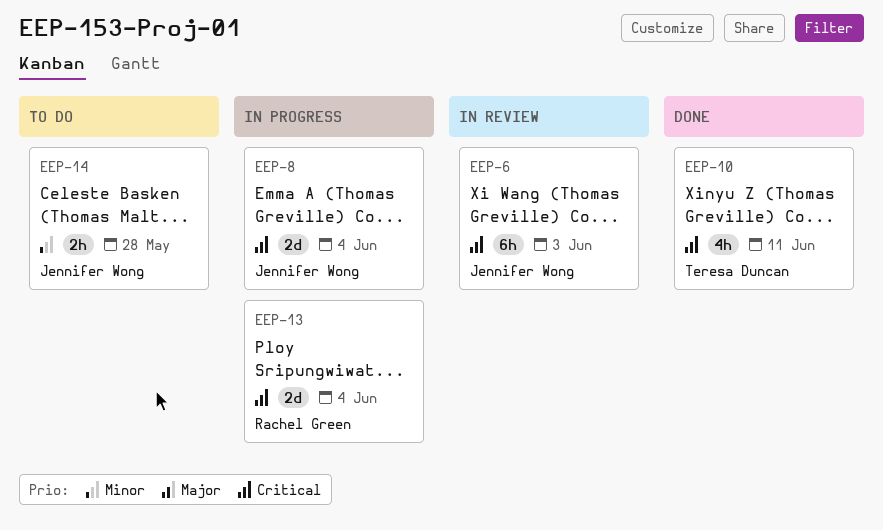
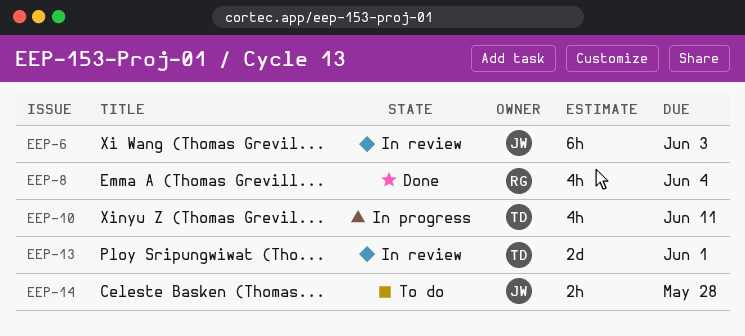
EEP-8, status: In progress -> Done
EEP-8, owner: Jennifer Wong -> Rachel Green
EEP-8, estimate: 2d -> 4h
EEP-10, status: Done -> In progress
EEP-13, status: In progress -> In review
EEP-13, owner: Rachel Green -> Teresa Duncan
EEP-13, due: Jun 4 -> Jun 1

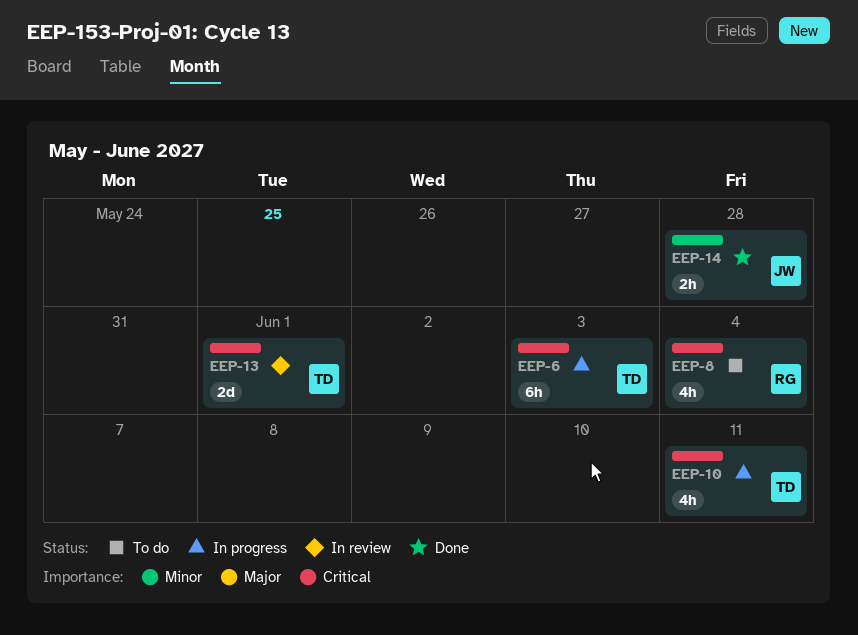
EEP-6, status: In review -> In progress
EEP-6, owner: JW -> TD
EEP-8, status: Done -> To do
EEP-14, status: To do -> Done

